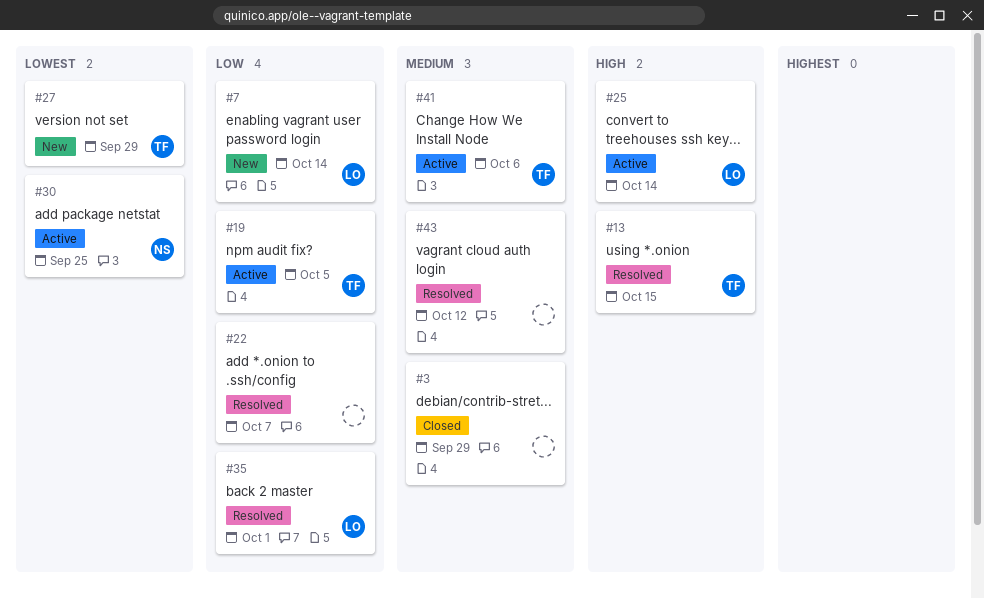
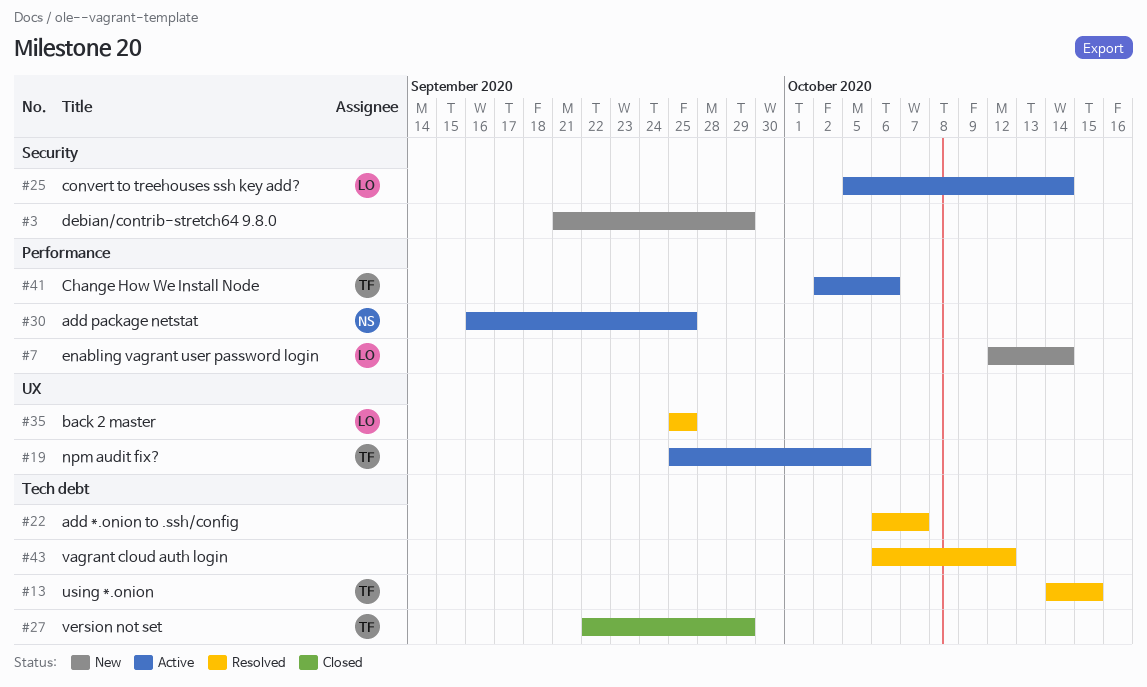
#3, status: Closed -> New
#27, status: New -> Closed
#35, due: Oct 1 -> Sep 25

